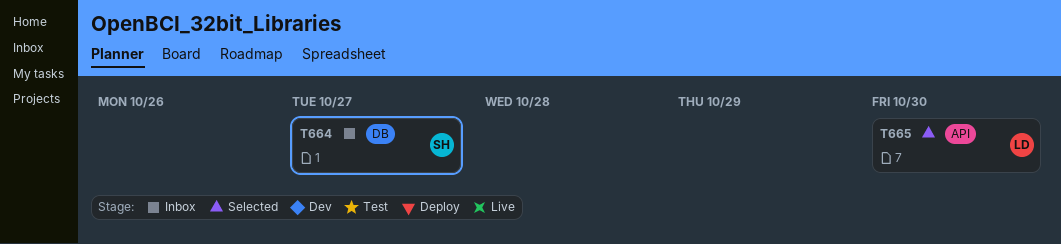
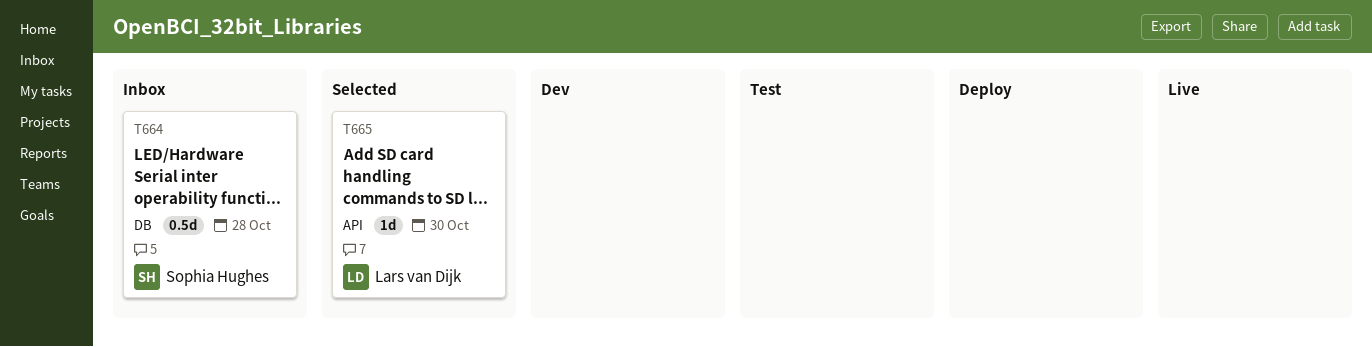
T664, due: Oct 27 -> Oct 28

